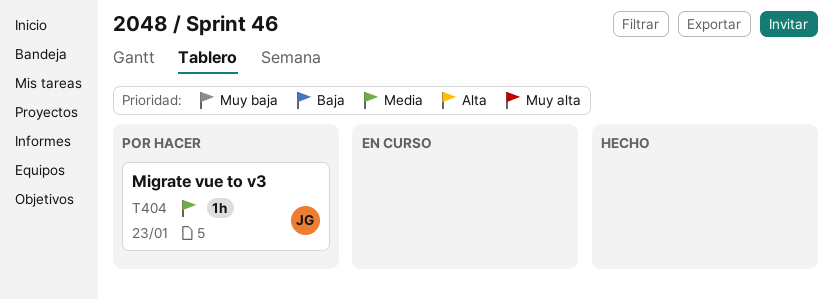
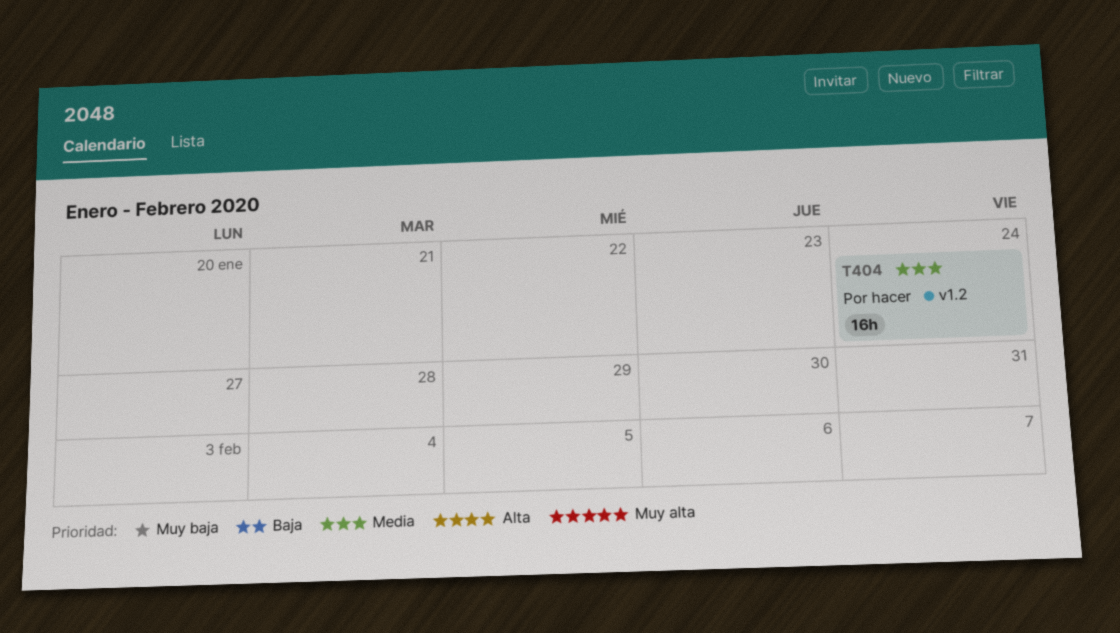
T404, estimate: 1h -> 16h
T404, due: Jan 23 -> Jan 24

